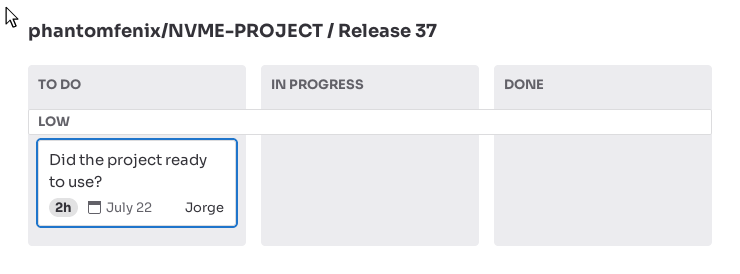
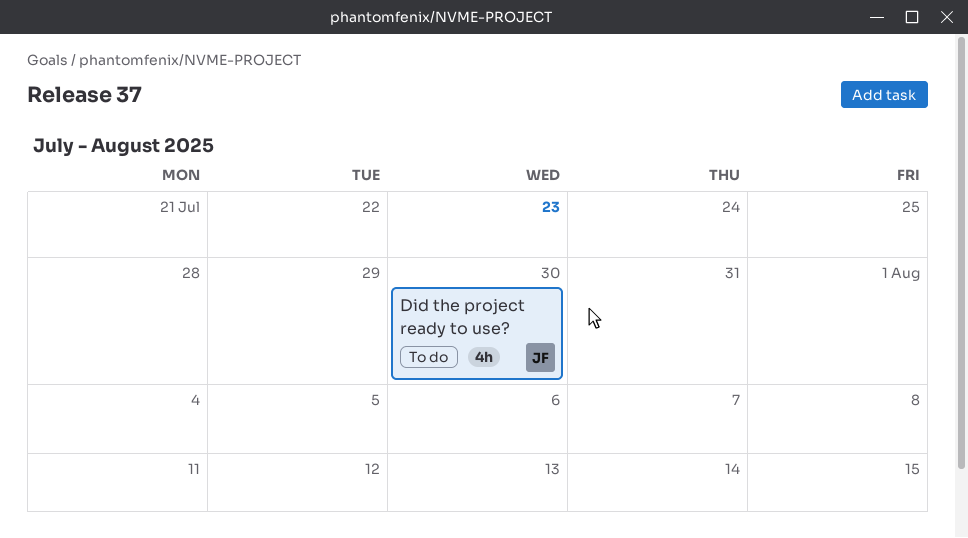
Did the project ready to use?, estimate: 2h -> 4h
Did the project ready to use?, due: Jul 22 -> Jul 30

